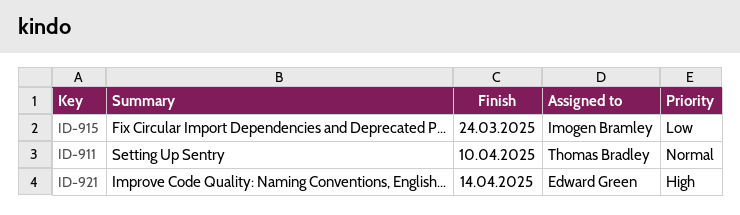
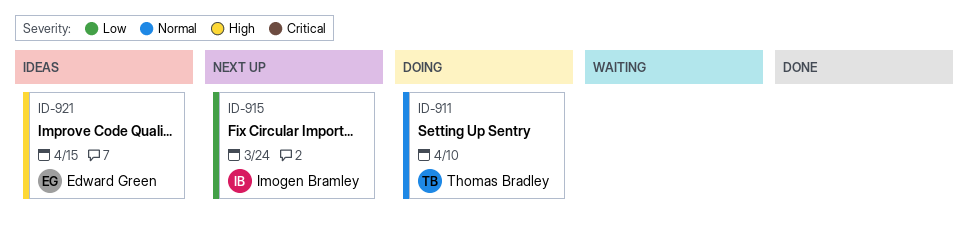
ID-921, due: Apr 14 -> Apr 15

